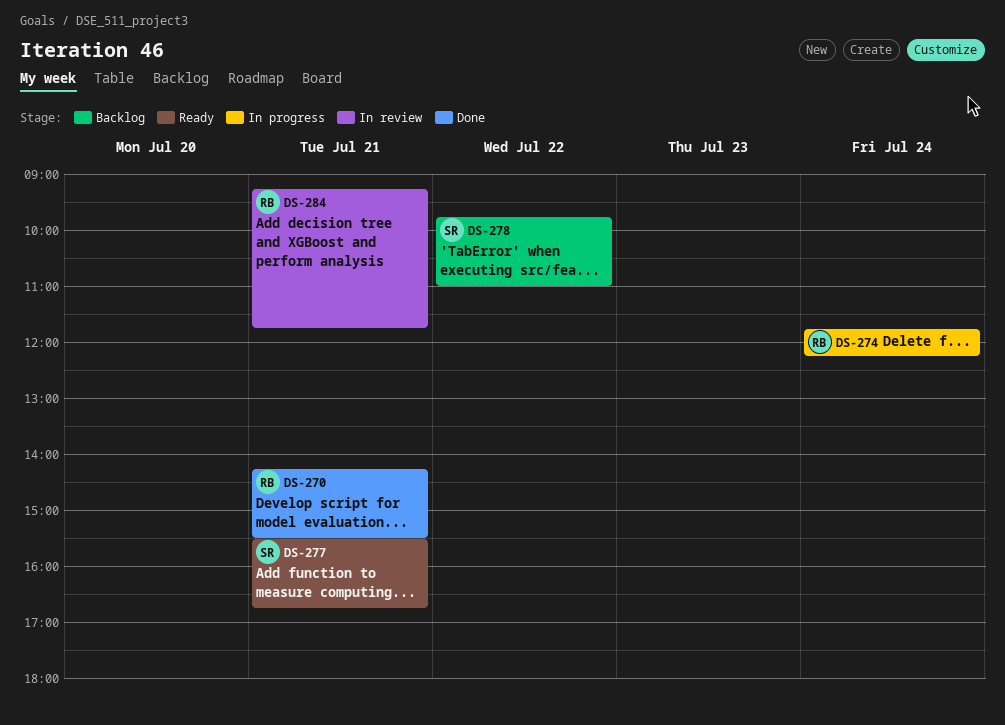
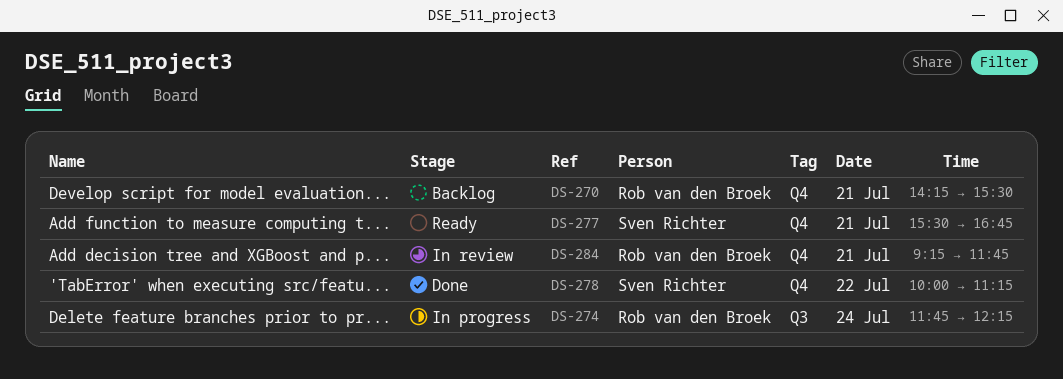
DS-270, status: Done -> Backlog
DS-278, status: Backlog -> Done
DS-278, begins: 09:45 -> 10:00
DS-278, ends: 11:00 -> 11:15

